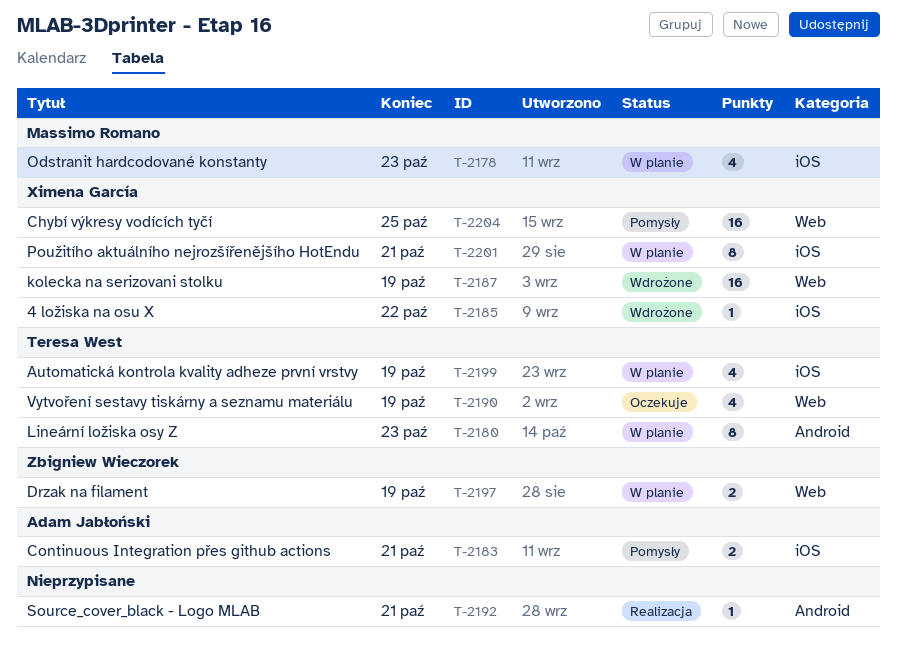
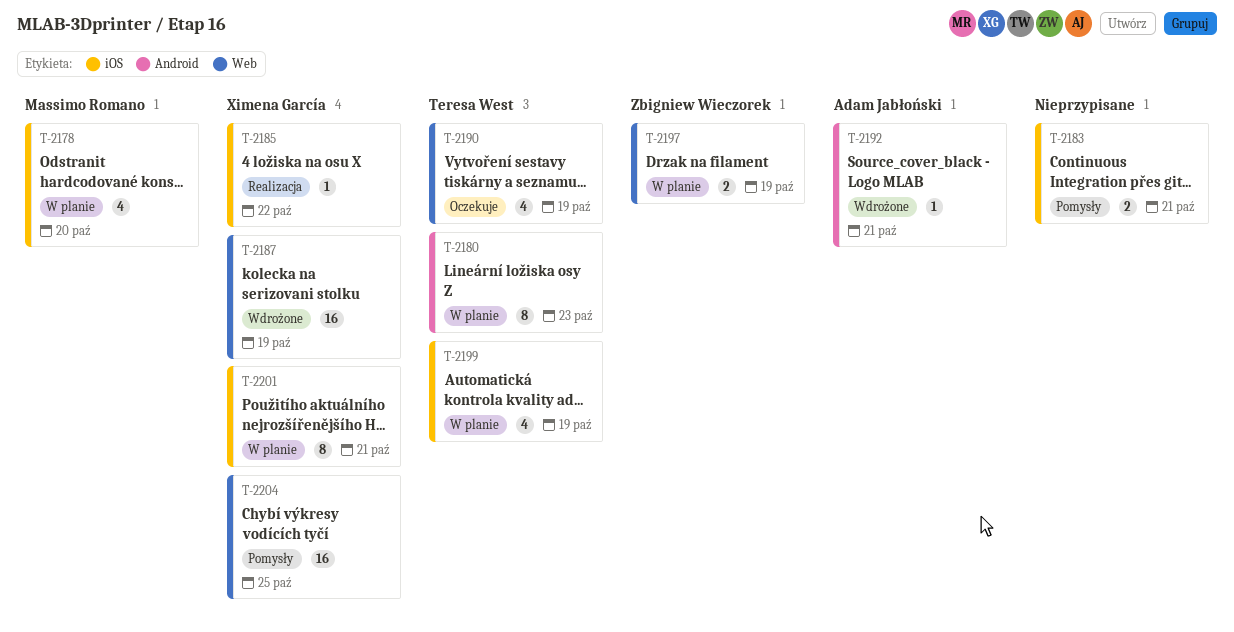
T-2178, due: Oct 23 -> Oct 20
T-2183, owner: Adam Jabłoński -> none
T-2185, status: Wdrożone -> Realizacja
T-2192, status: Realizacja -> Wdrożone
T-2192, owner: none -> Adam Jabłoński

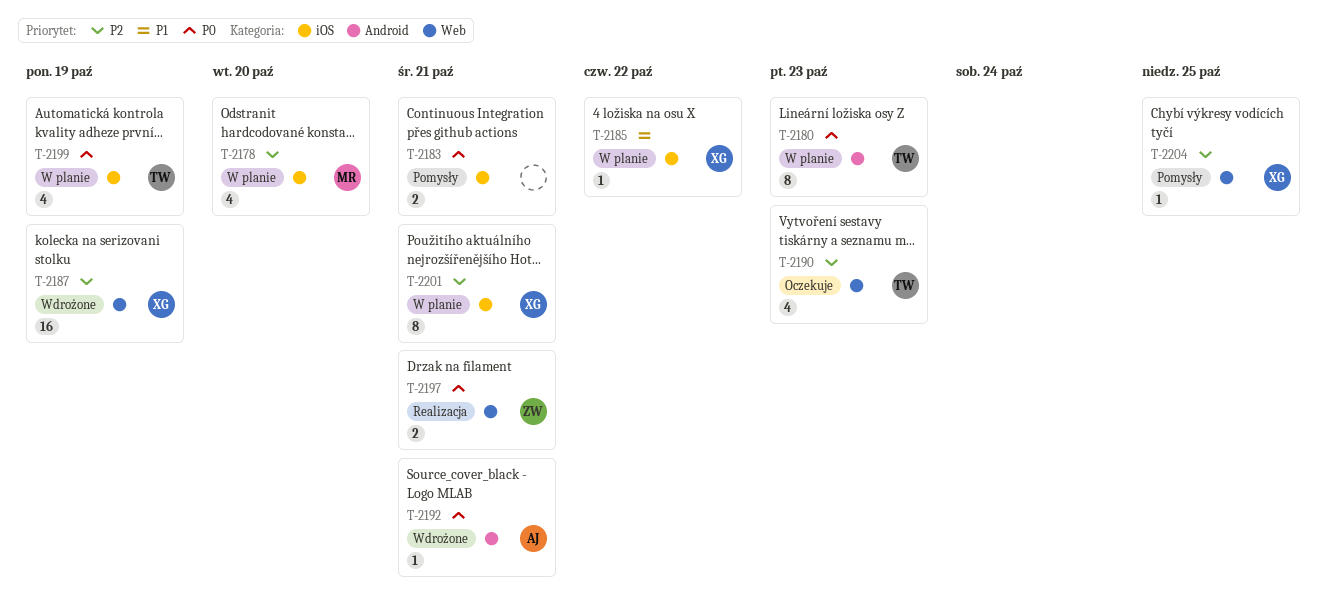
T-2185, status: Realizacja -> W planie
T-2190, due: Oct 19 -> Oct 23
T-2197, status: W planie -> Realizacja
T-2197, due: Oct 19 -> Oct 21
T-2204, estimate: 16 -> 1

